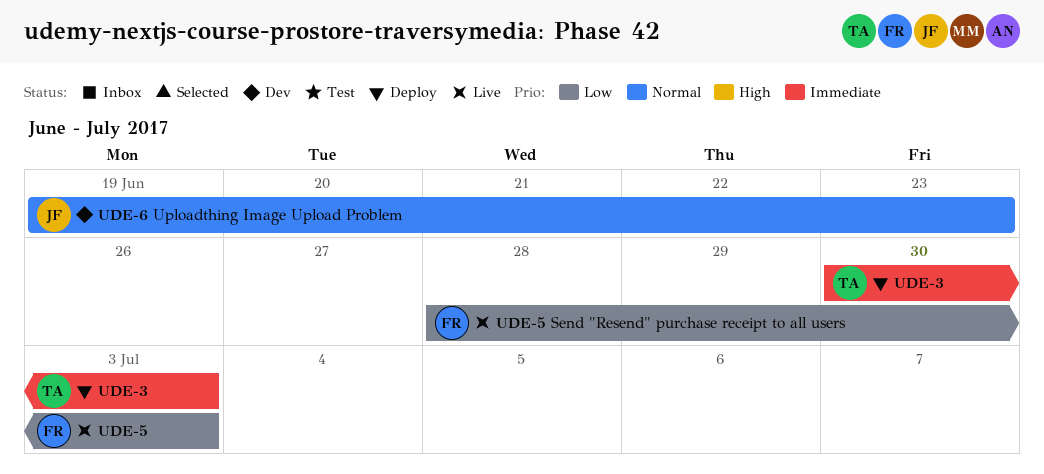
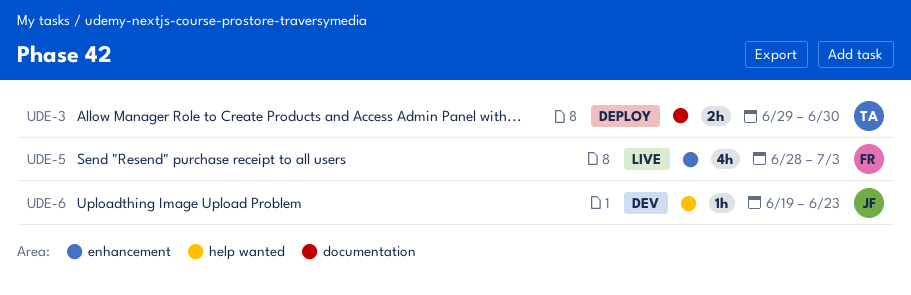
UDE-3, start: Jun 30 -> Jun 29
UDE-3, due: Jul 3 -> Jun 30

